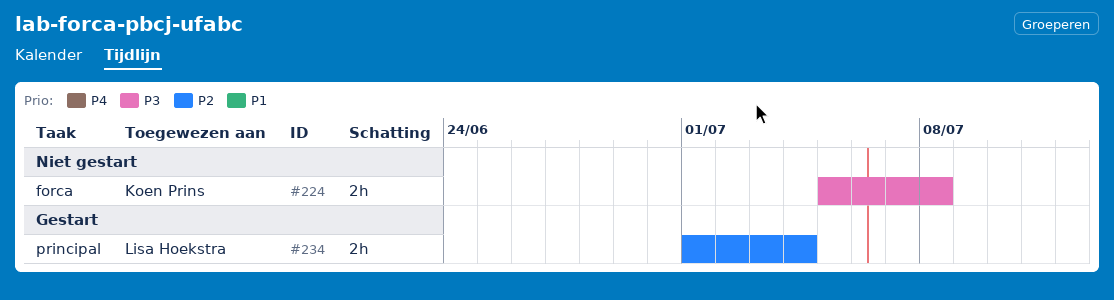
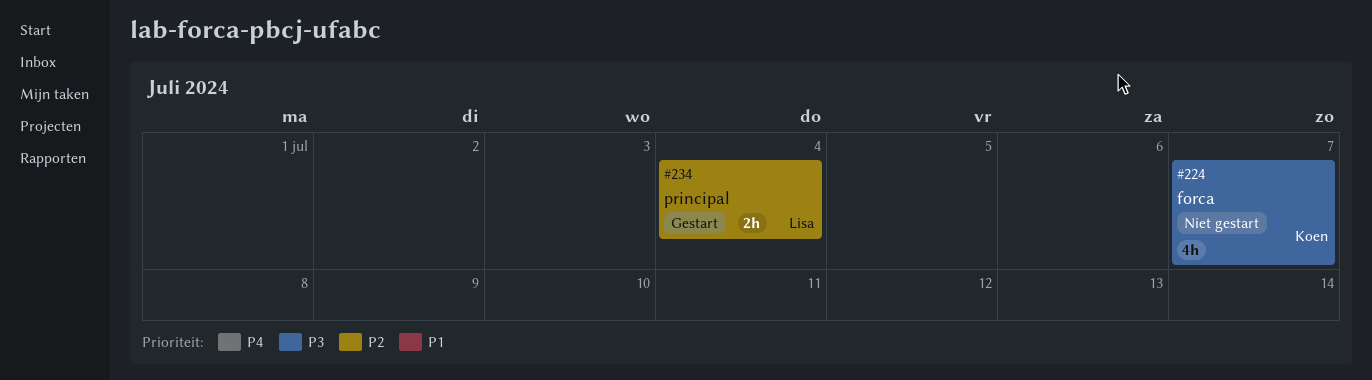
#224, estimate: 2h -> 4h
#224, due: Jul 8 -> Jul 7

